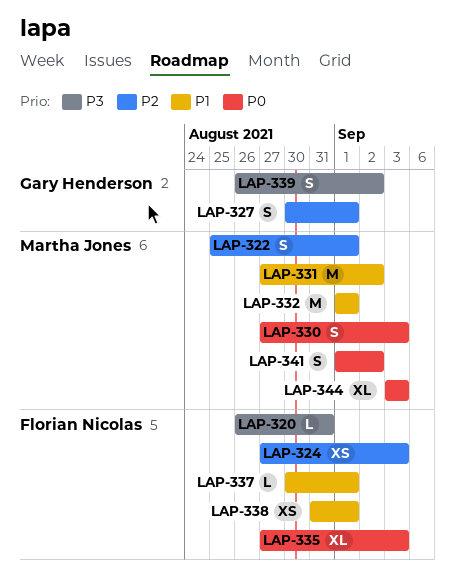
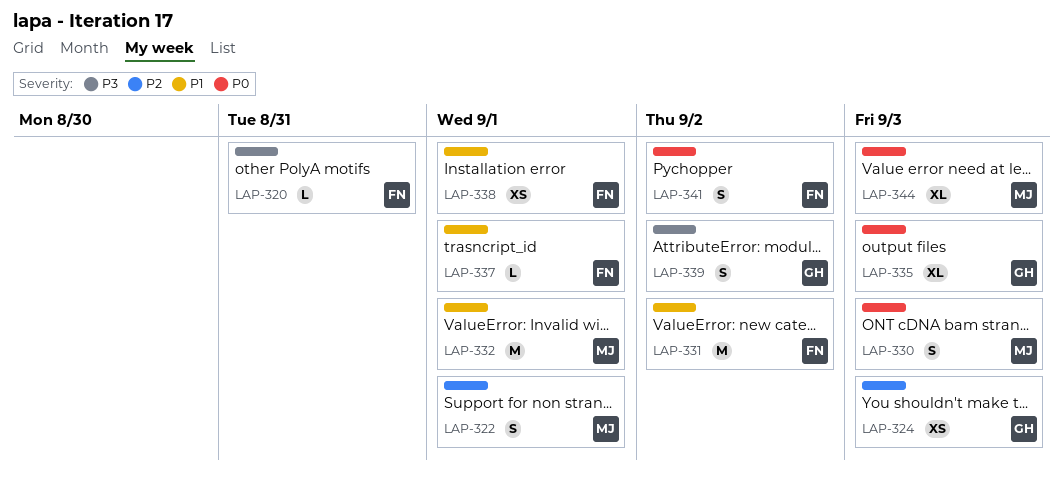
LAP-324, owner: Florian Nicolas -> Gary Henderson
LAP-327: present -> none
LAP-331, owner: Martha Jones -> Florian Nicolas
LAP-335, owner: Florian Nicolas -> Gary Henderson
LAP-341, owner: Martha Jones -> Florian Nicolas

